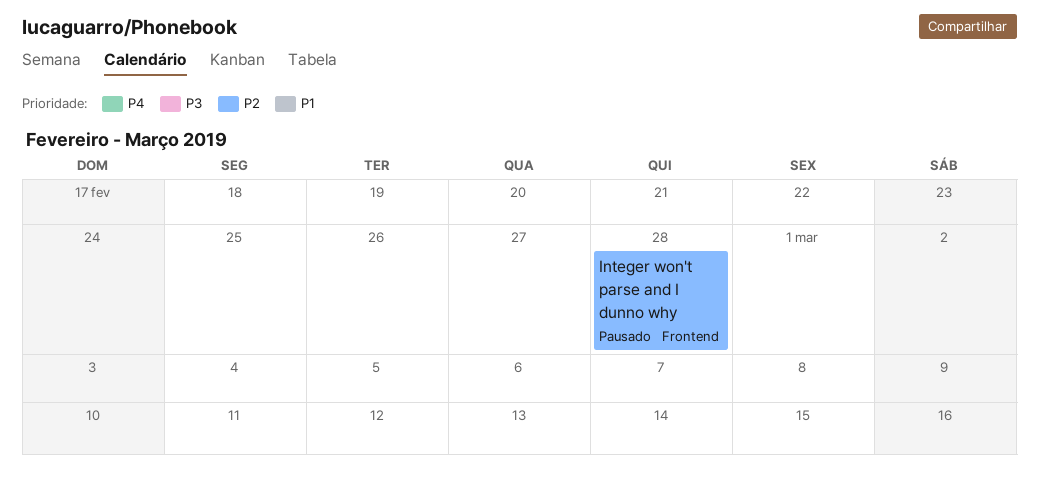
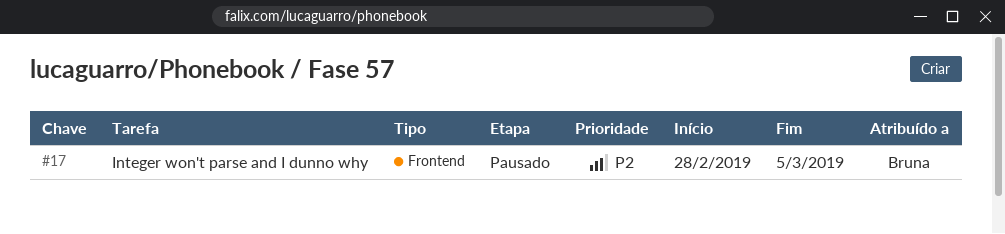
Integer won't parse and I dunno why, due: Feb 28 -> Mar 5

